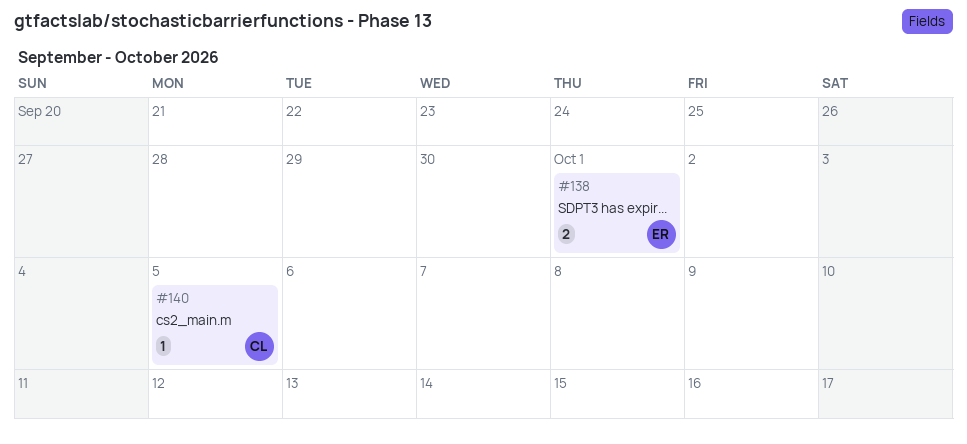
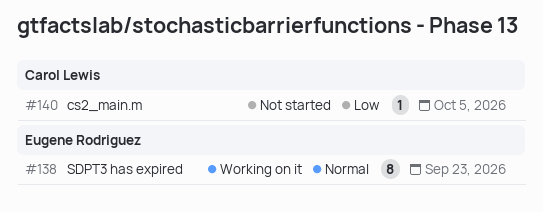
#138, estimate: 2 -> 8
#138, due: Oct 1 -> Sep 23

